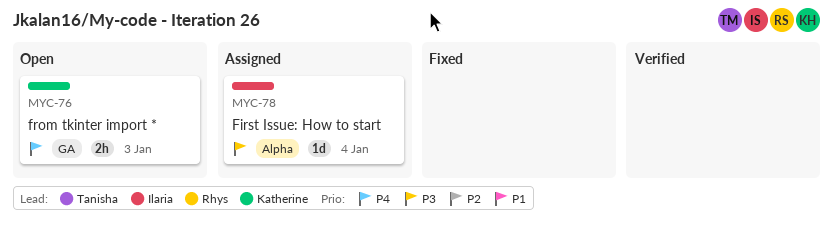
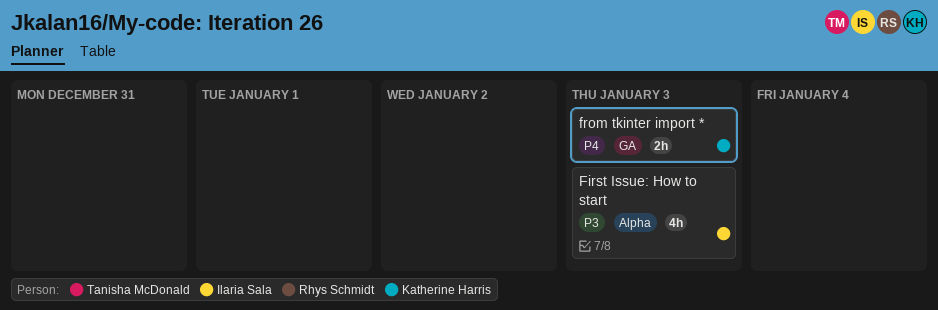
First Issue: How to start, estimate: 1d -> 4h
First Issue: How to start, due: Jan 4 -> Jan 3

